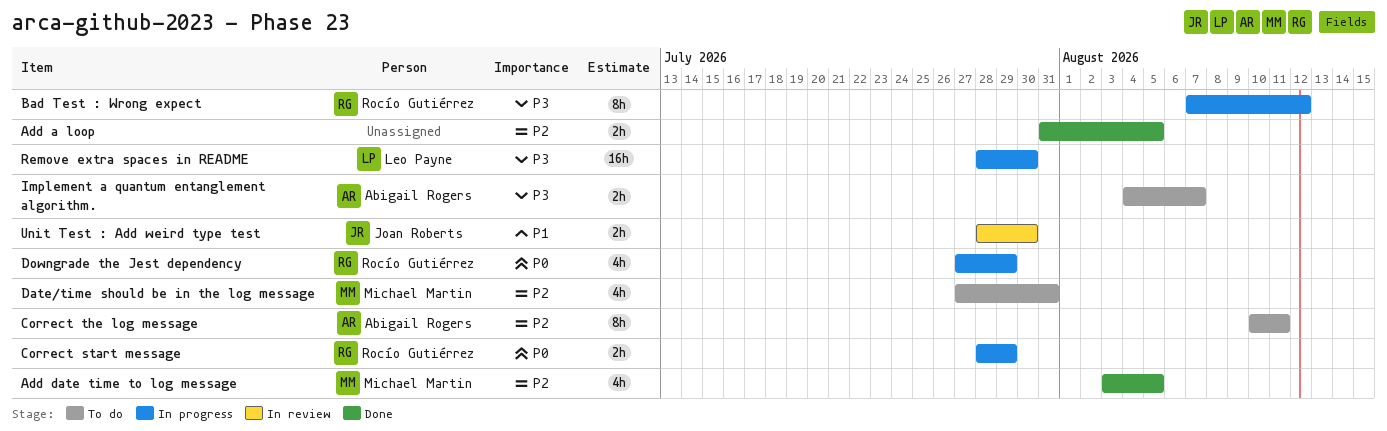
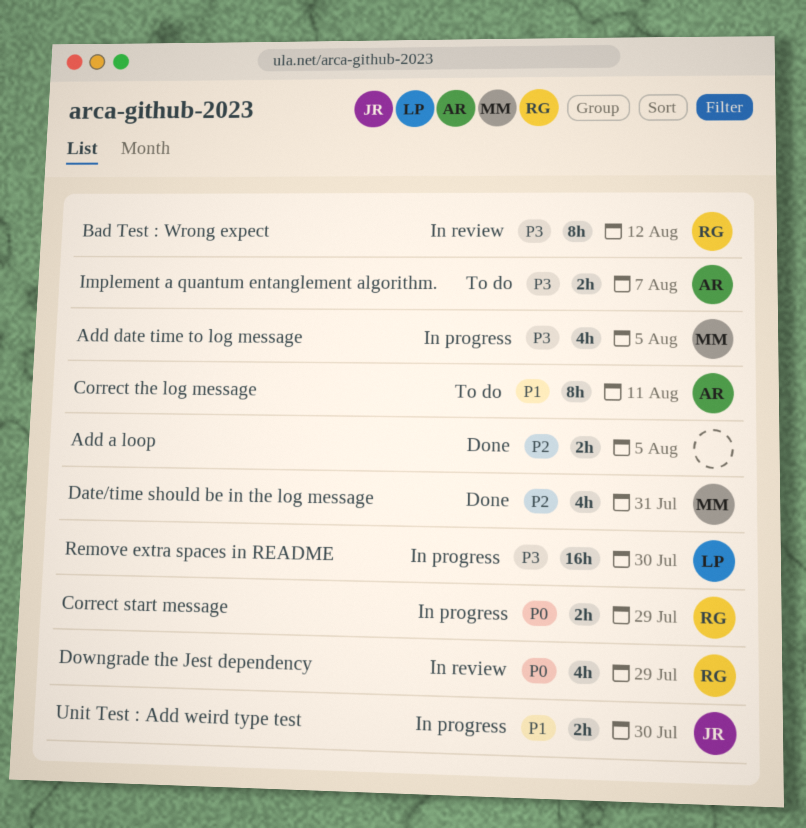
Add date time to log message, status: Done -> In progress
Add date time to log message, priority: P2 -> P3
Bad Test : Wrong expect, status: In progress -> In review
Correct the log message, priority: P2 -> P1
Date/time should be in the log message, status: To do -> Done
Downgrade the Jest dependency, status: In progress -> In review
Unit Test : Add weird type test, status: In review -> In progress

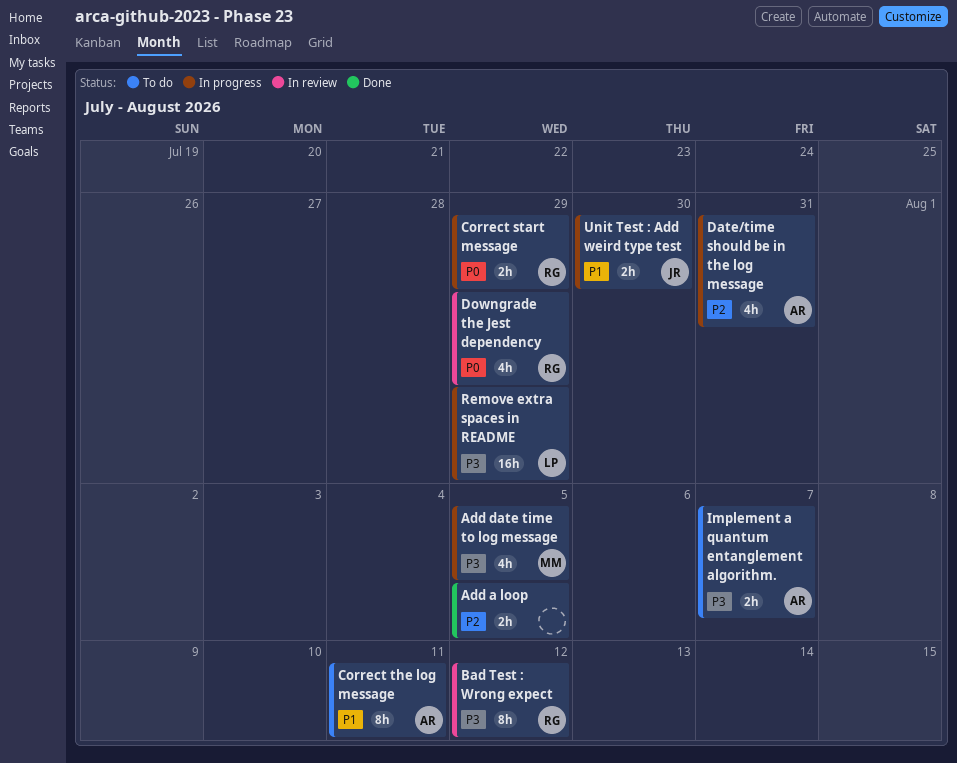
Date/time should be in the log message, status: Done -> In progress
Date/time should be in the log message, owner: MM -> AR
Remove extra spaces in README, due: Jul 30 -> Jul 29

